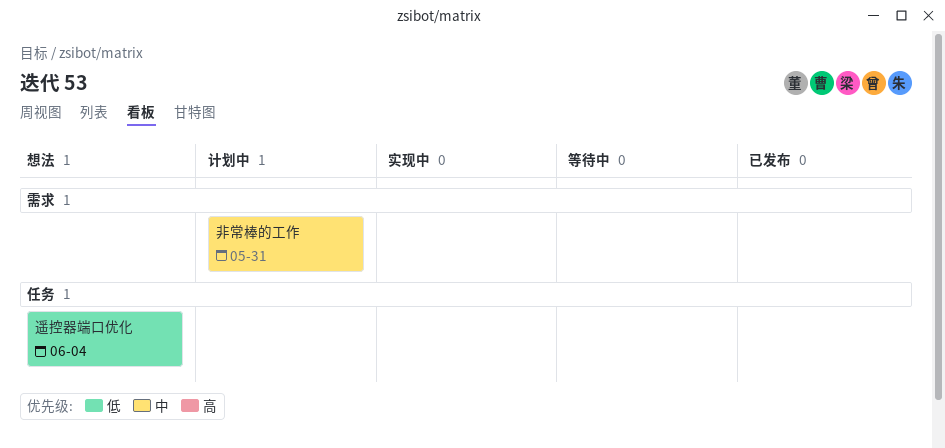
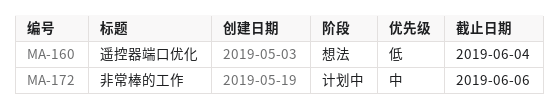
非常棒的工作, due: May 31 -> Jun 6

